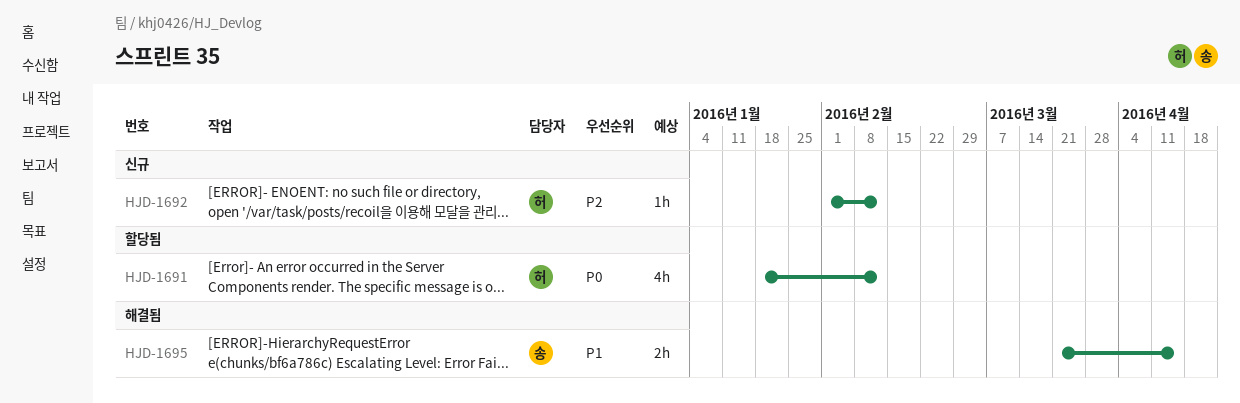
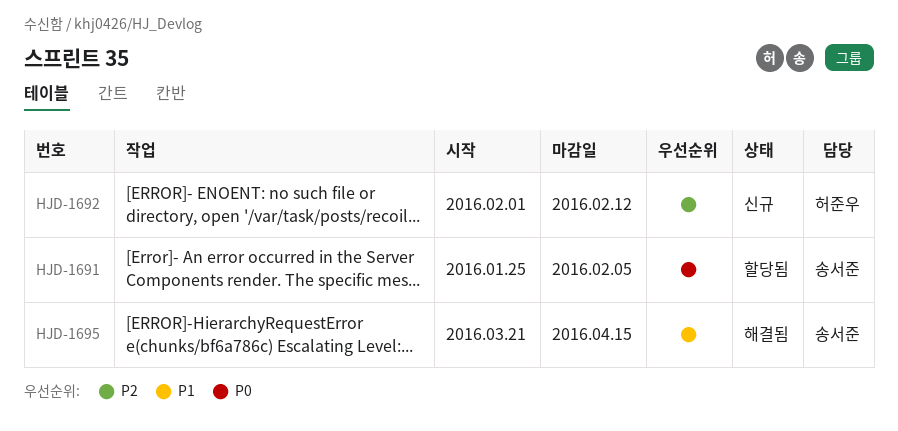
HJD-1691, owner: 허준우 -> 송서준
HJD-1691, start: Jan 18 -> Jan 25
HJD-1691, due: Feb 12 -> Feb 5

